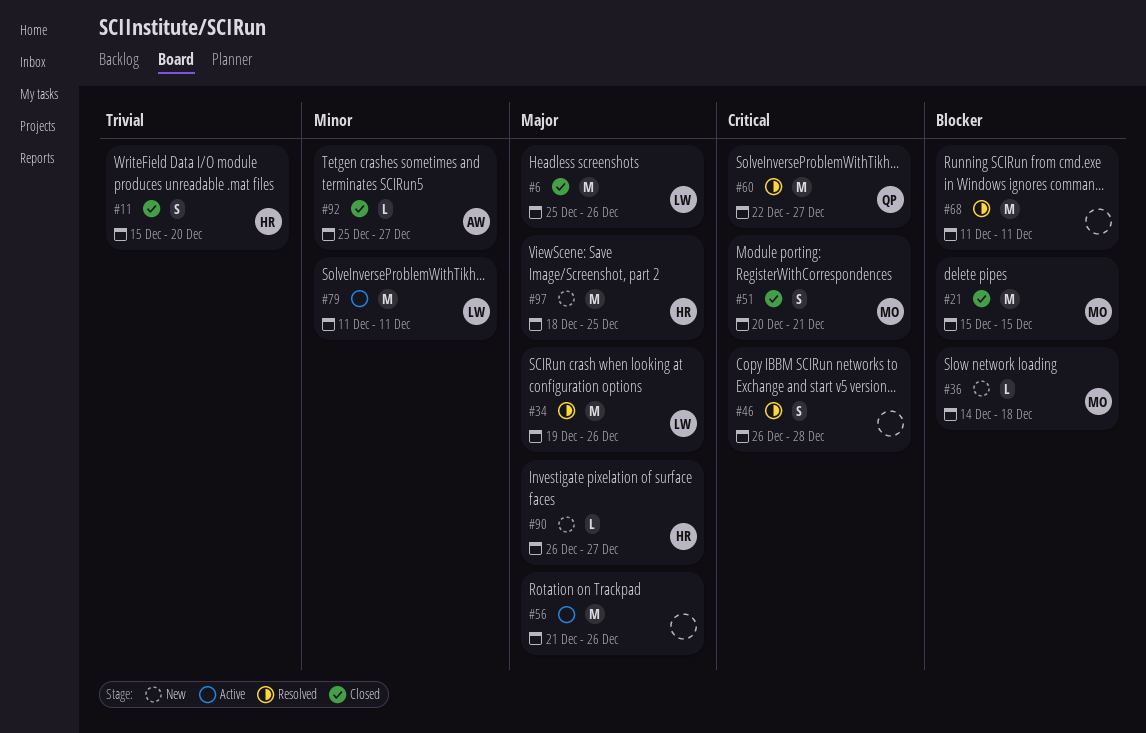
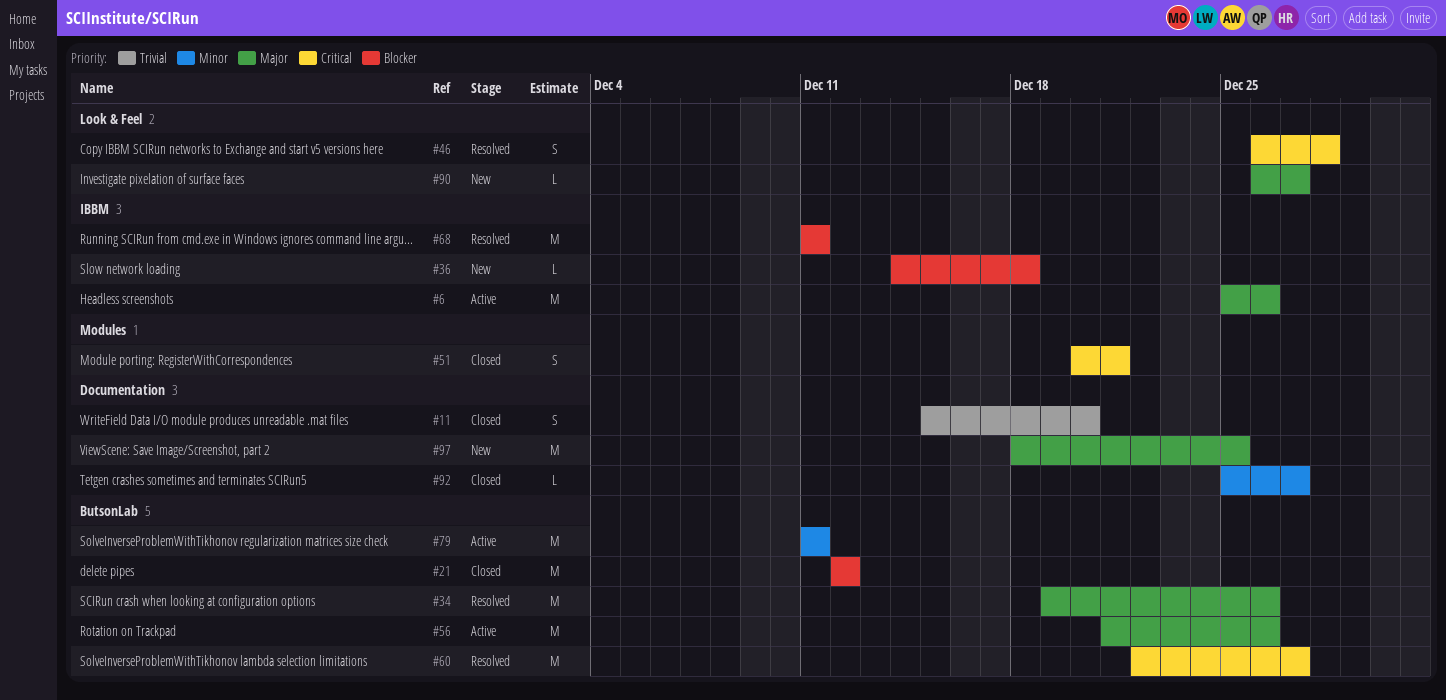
#6, status: Closed -> Active
#21, start: Dec 15 -> Dec 12
#21, due: Dec 15 -> Dec 12

